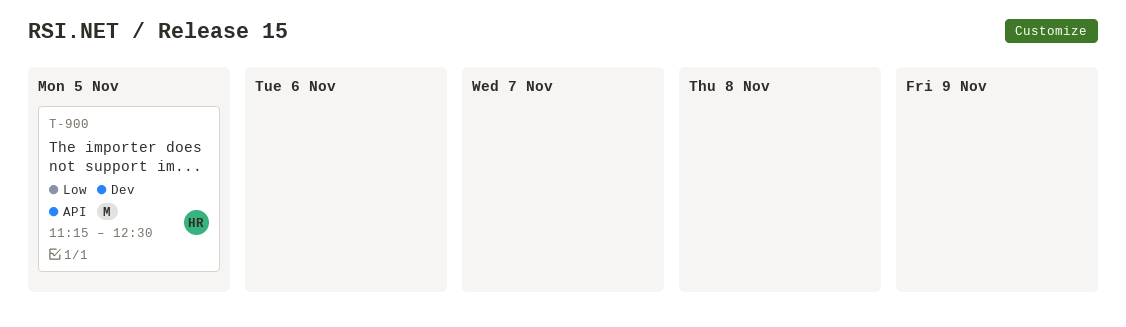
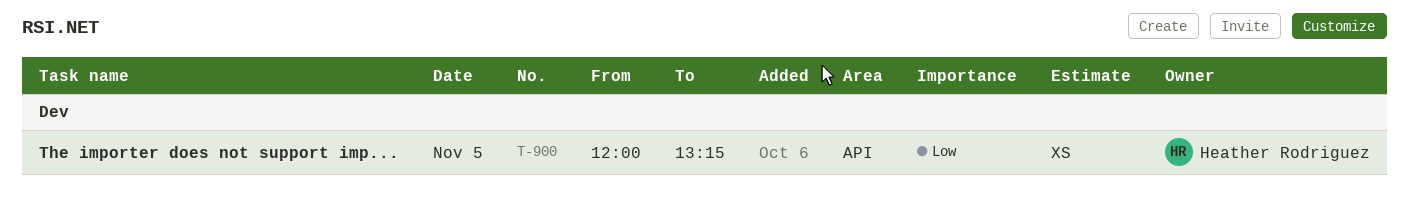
T-900, estimate: M -> XS
T-900, begins: 11:15 -> 12:00
T-900, ends: 12:30 -> 13:15

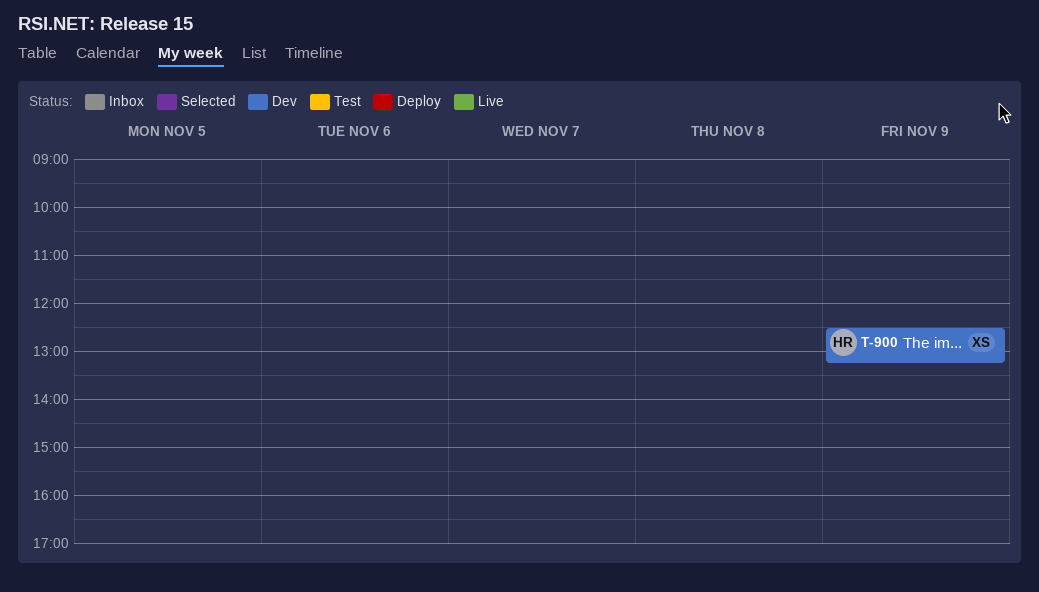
T-900, day: Nov 5 -> Nov 9
T-900, begins: 12:00 -> 12:30

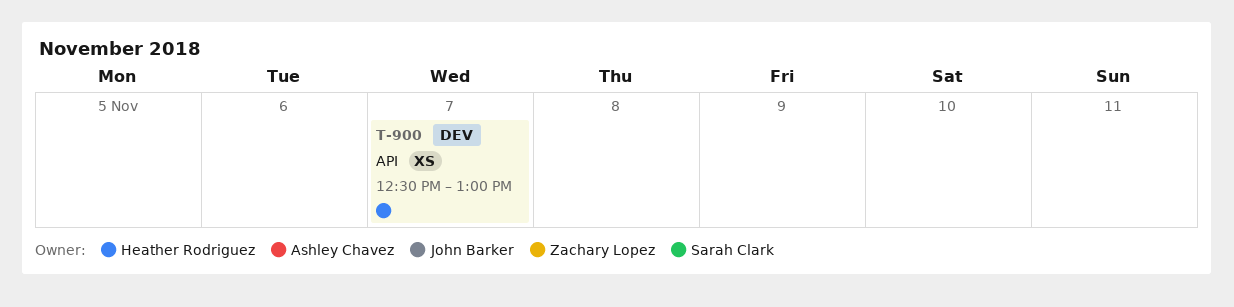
T-900, day: Nov 9 -> Nov 7
T-900, ends: 13:15 -> 13:00

